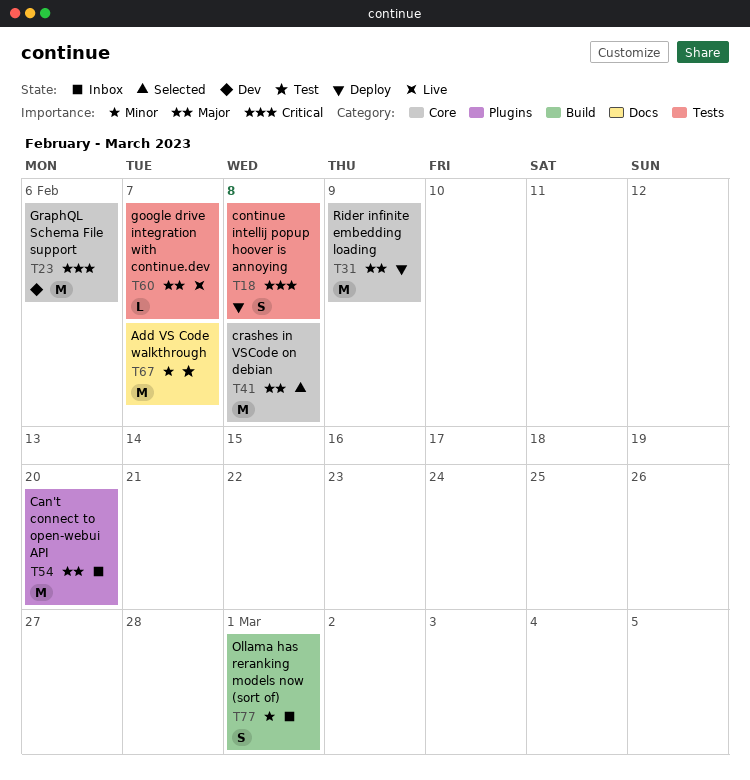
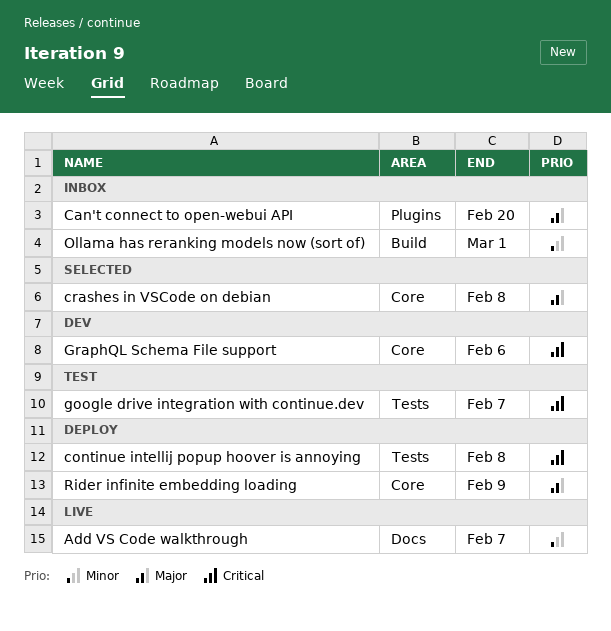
Add VS Code walkthrough, status: Test -> Live
google drive integration with continue.dev, status: Live -> Test
google drive integration with continue.dev, priority: Major -> Critical

